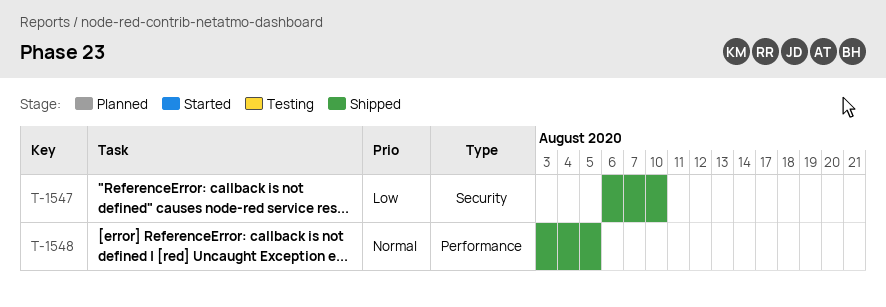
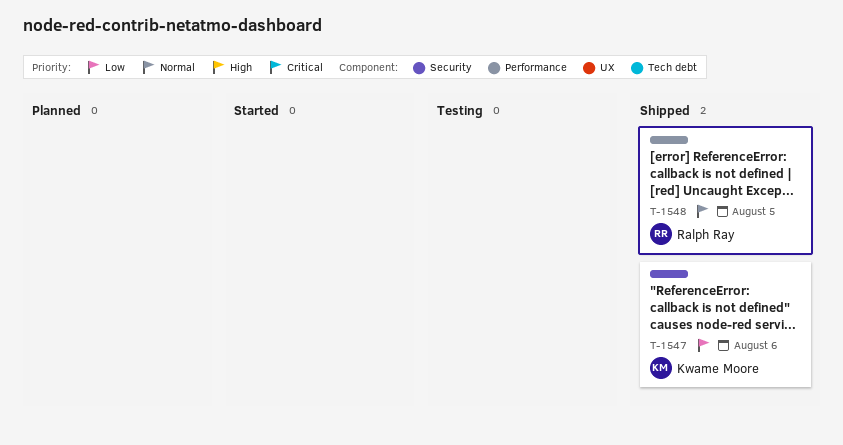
T-1547, due: Aug 10 -> Aug 6

